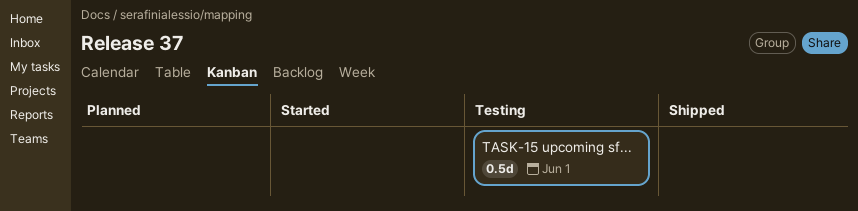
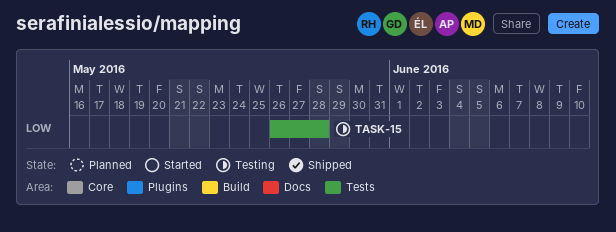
TASK-15, due: Jun 1 -> May 28

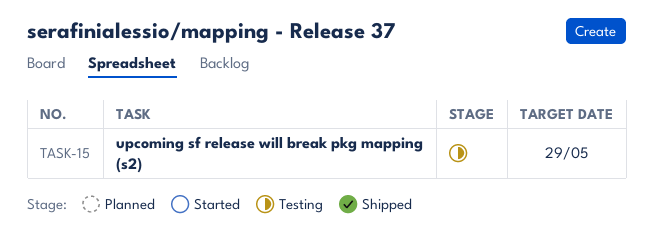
TASK-15, due: May 28 -> May 29

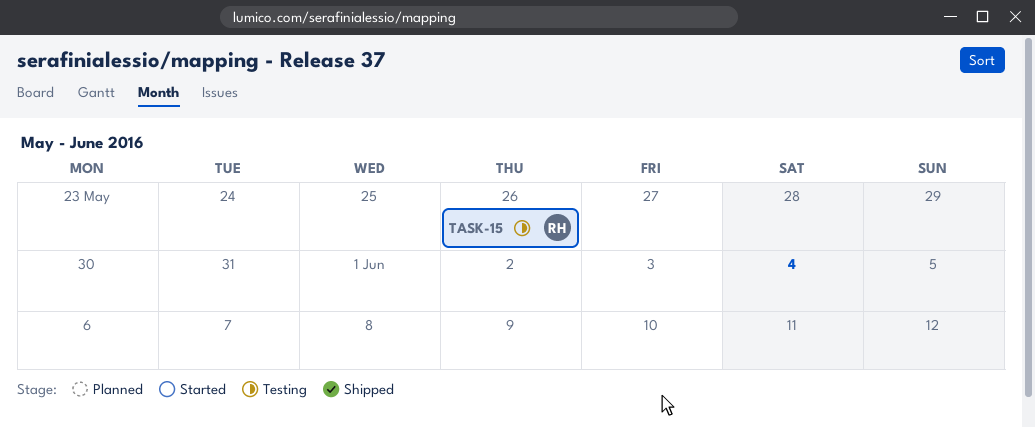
TASK-15, due: May 29 -> May 26

